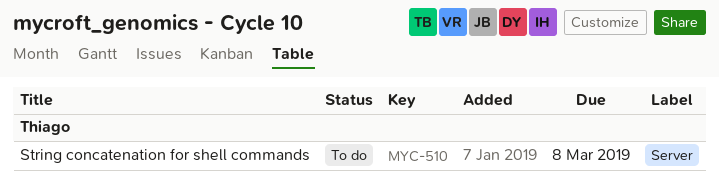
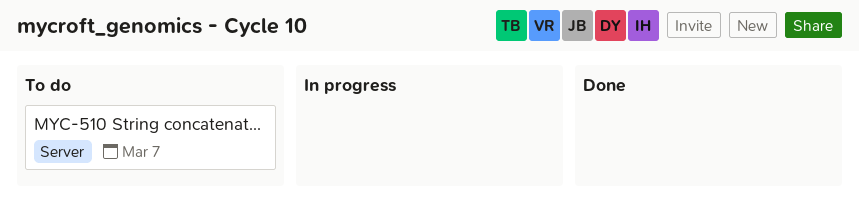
MYC-510, due: Mar 8 -> Mar 7

